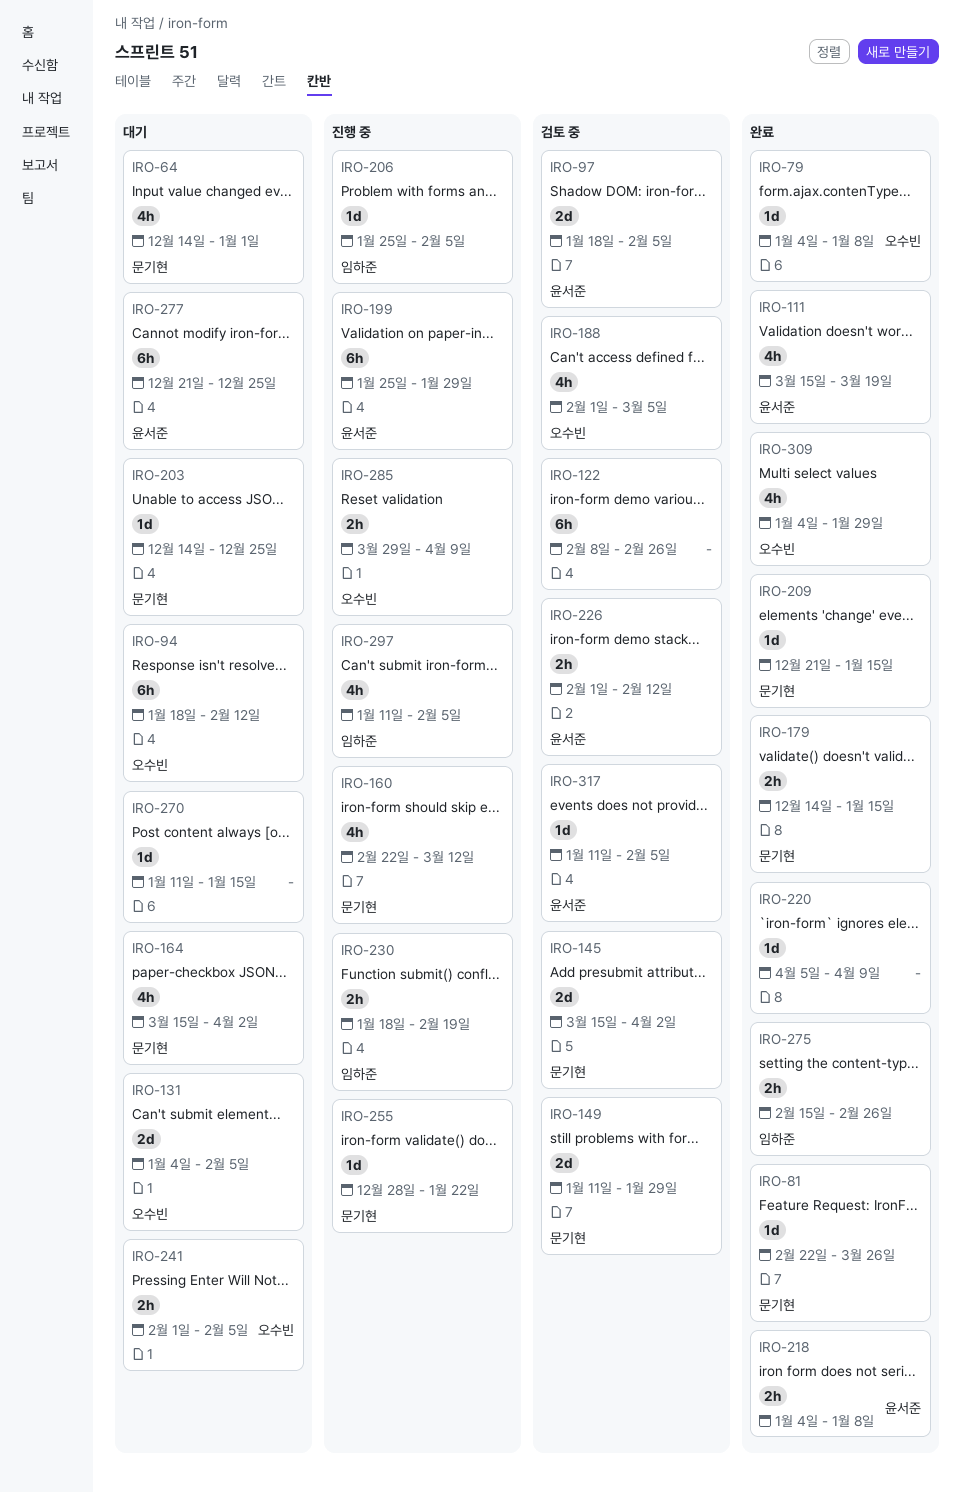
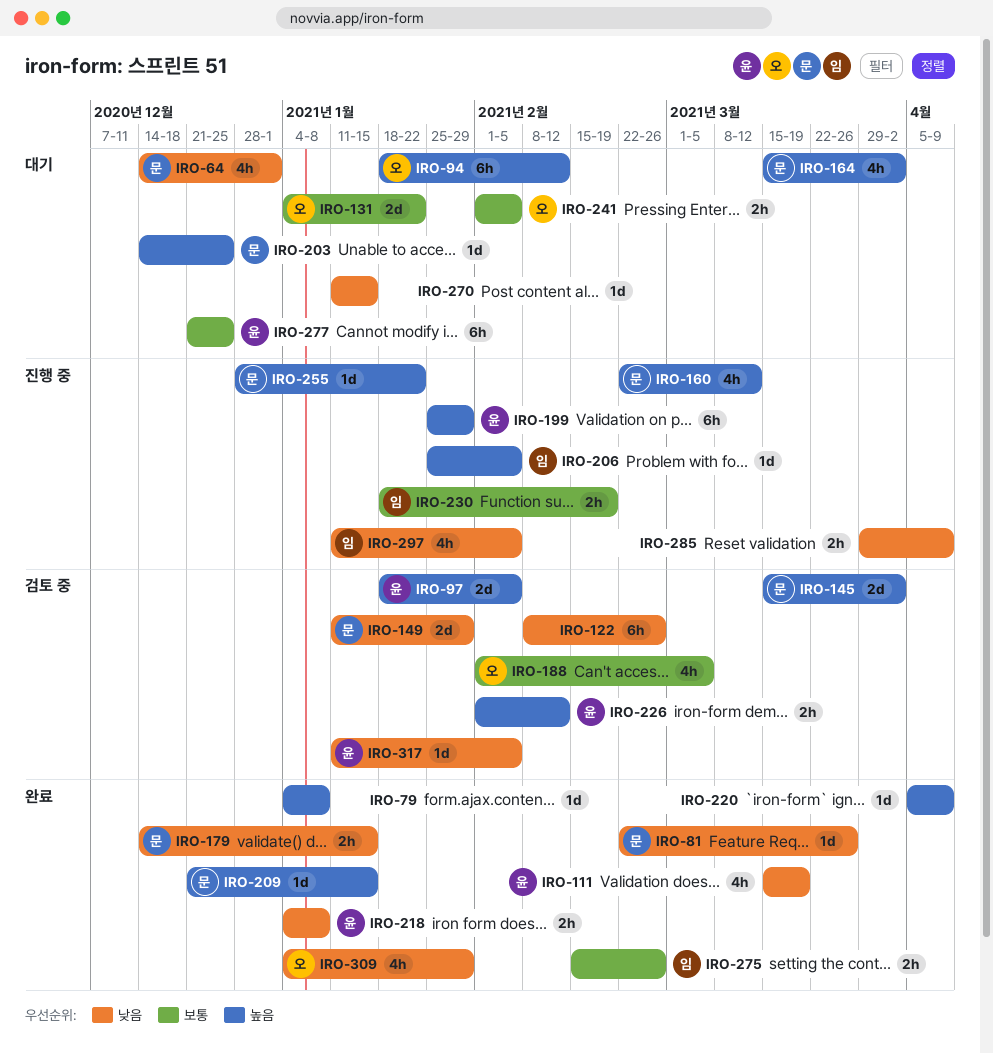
IRO-79, owner: 오수빈 -> none
IRO-131, due: Feb 5 -> Jan 22
IRO-285, owner: 오수빈 -> none

